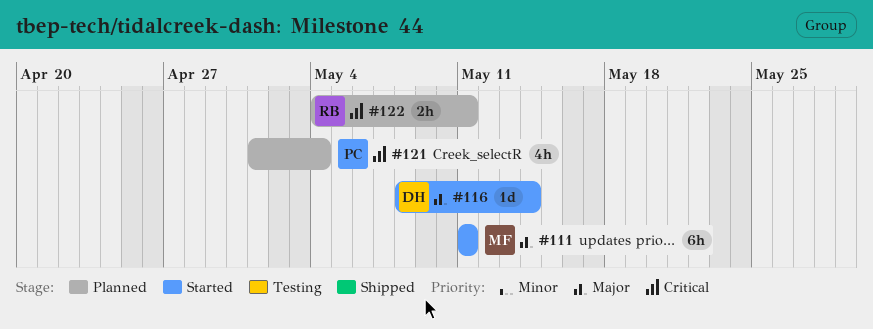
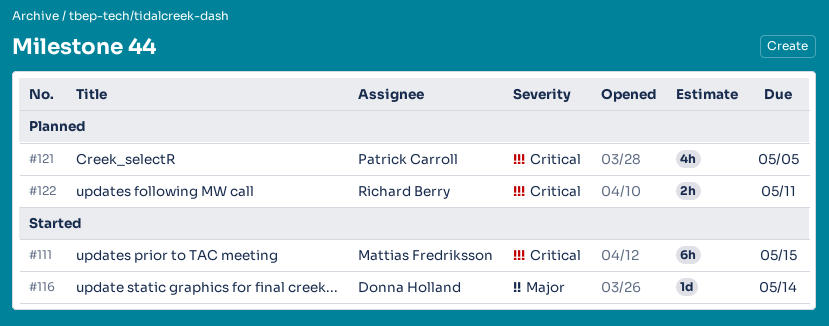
#111, priority: Major -> Critical
#111, due: May 11 -> May 15
#121, due: May 4 -> May 5

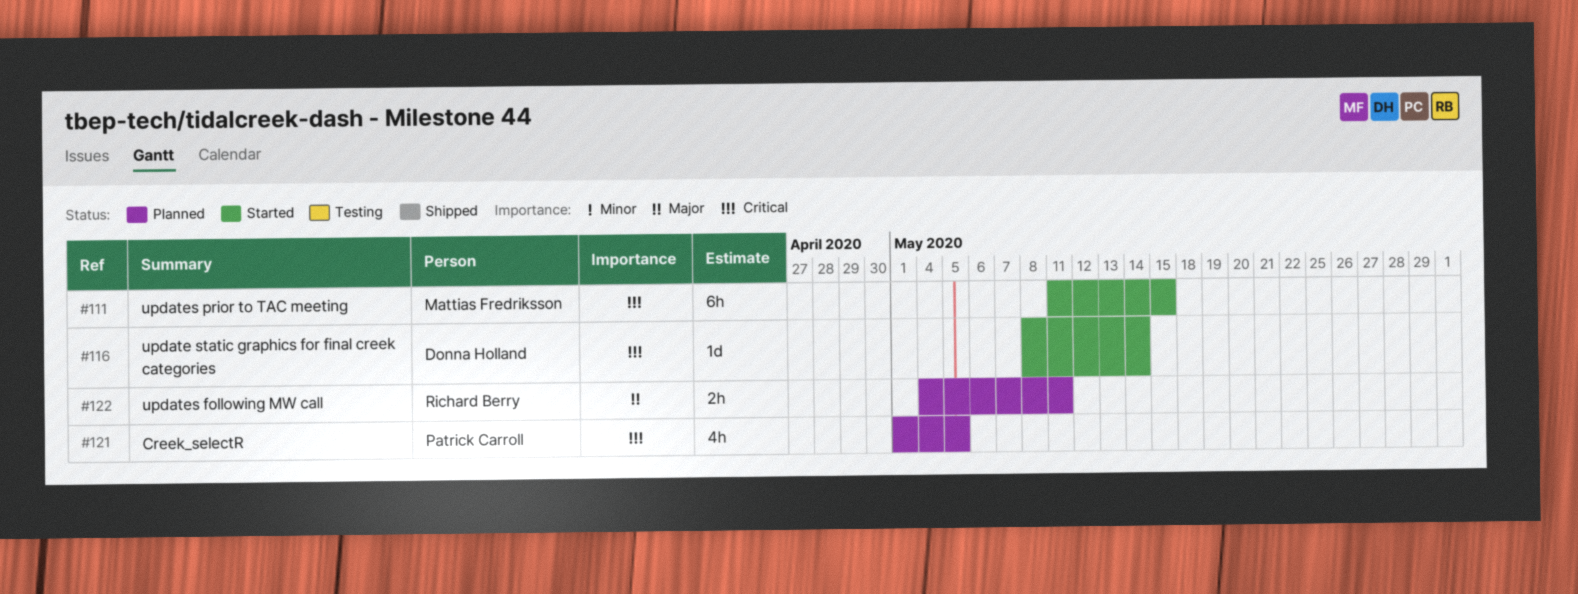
#116, priority: Major -> Critical
#122, priority: Critical -> Major

